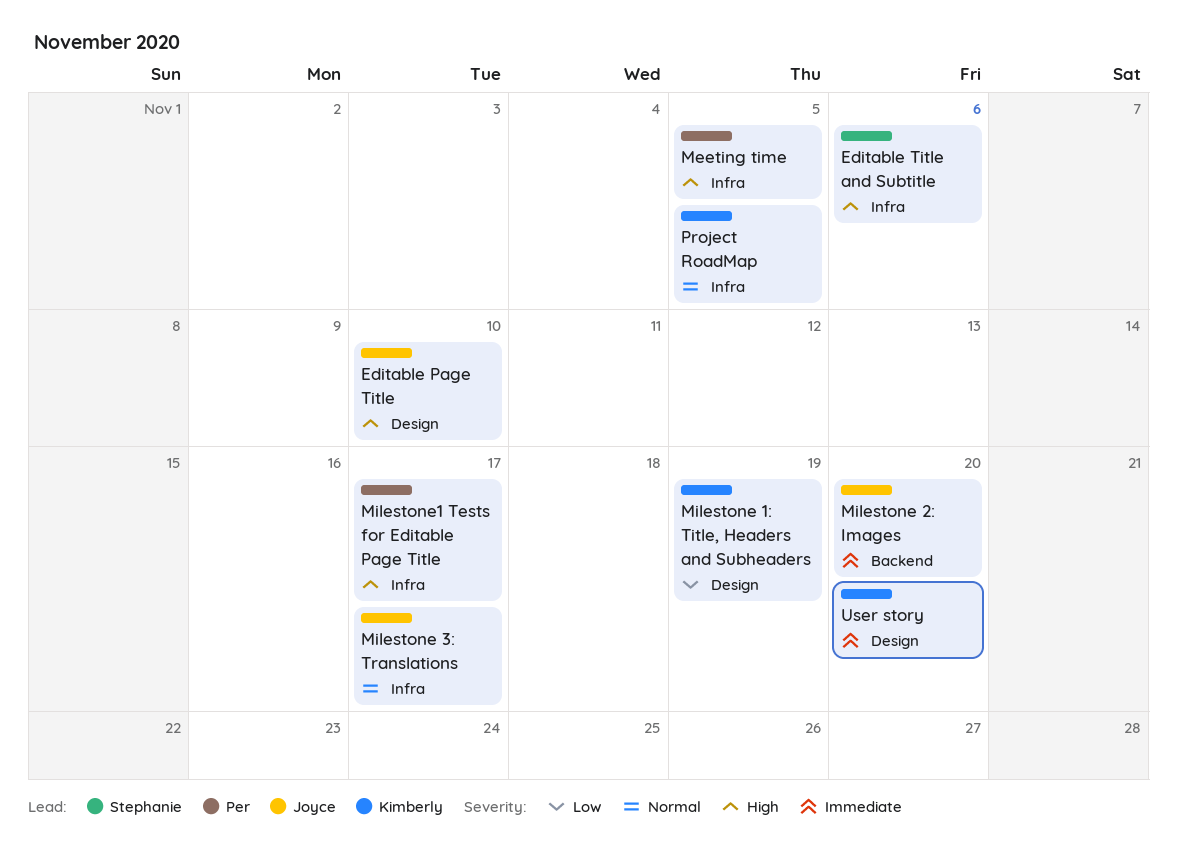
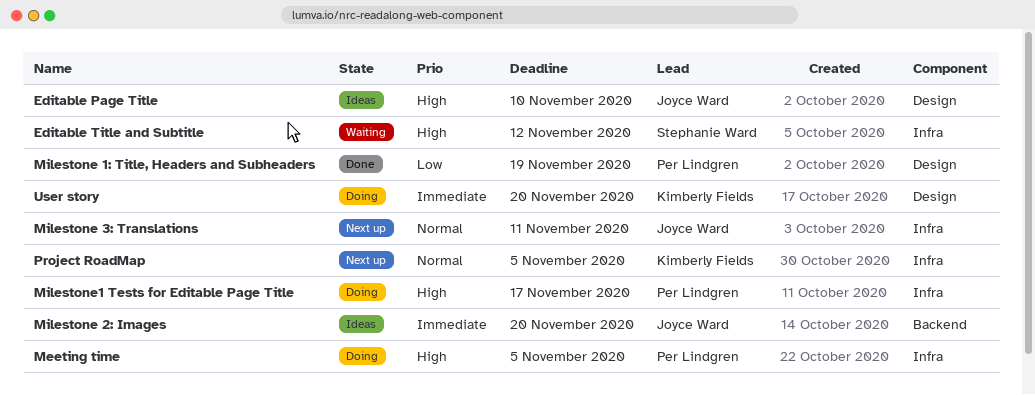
Editable Title and Subtitle, due: Nov 6 -> Nov 12
Milestone 1: Title, Headers and Subheaders, owner: Kimberly Fields -> Per Lindgren
Milestone 3: Translations, due: Nov 17 -> Nov 11

